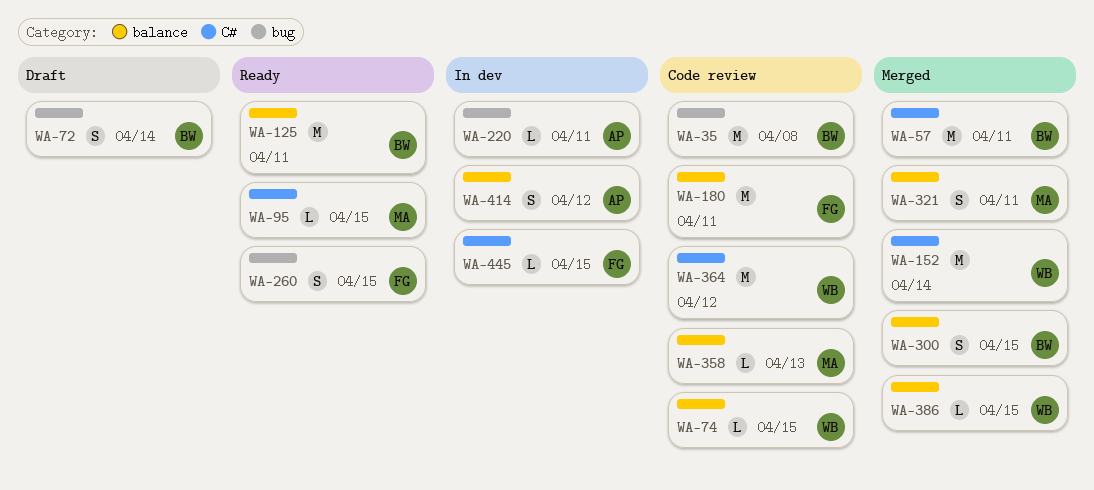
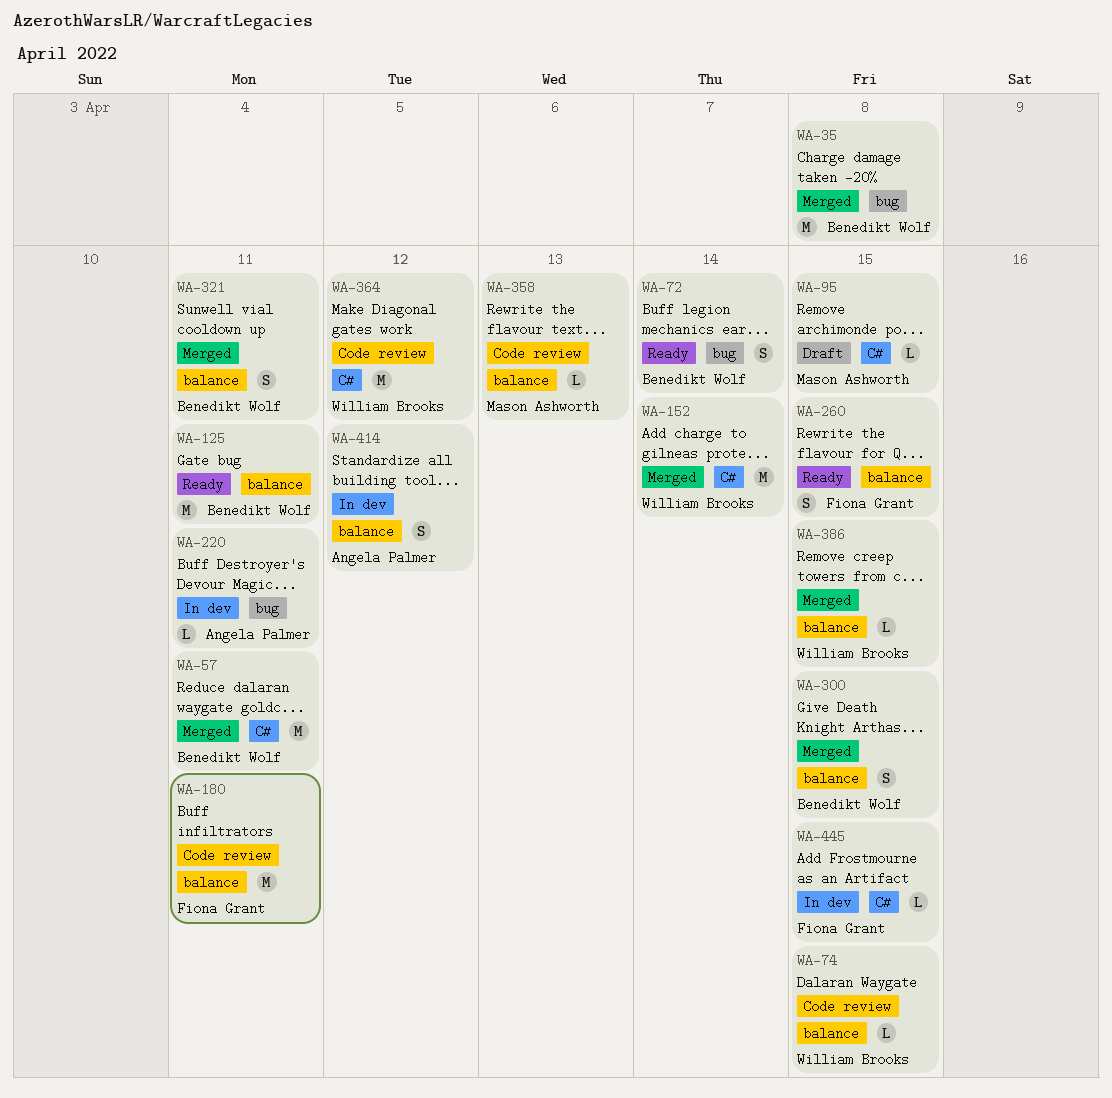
WA-35, status: Code review -> Merged
WA-72, status: Draft -> Ready
WA-95, status: Ready -> Draft
WA-260, label: bug -> balance
WA-321, owner: Mason Ashworth -> Benedikt Wolf

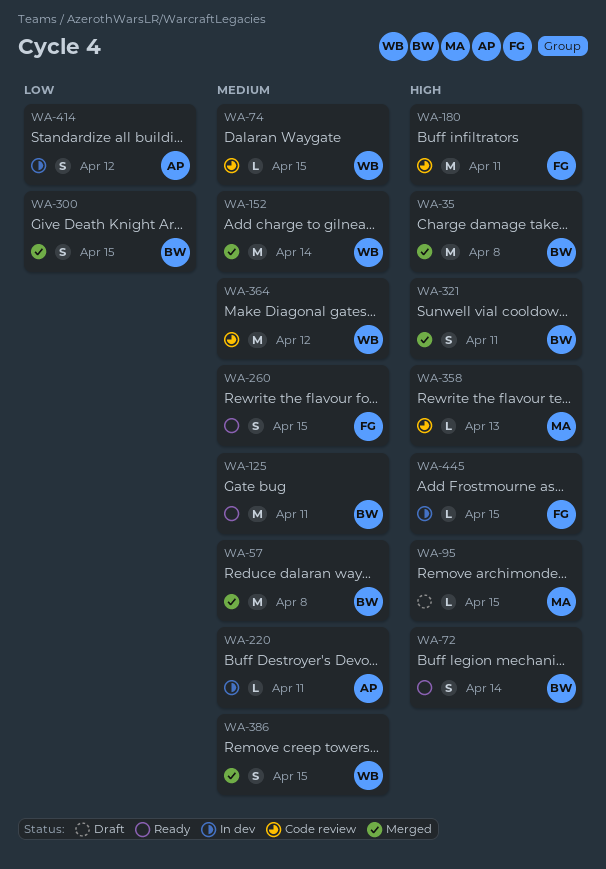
WA-57, due: Apr 11 -> Apr 8
WA-386, estimate: L -> S

